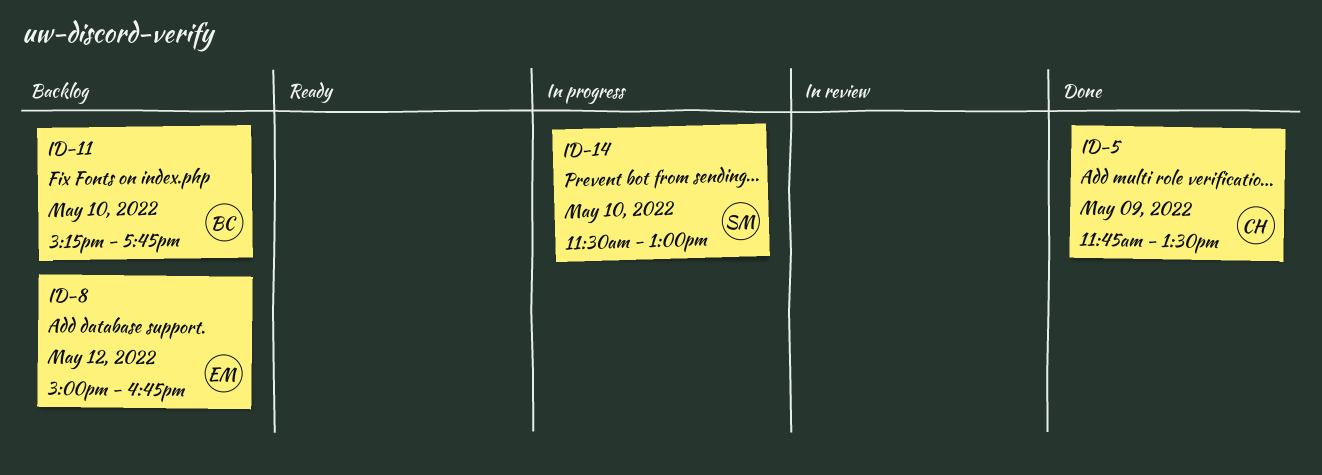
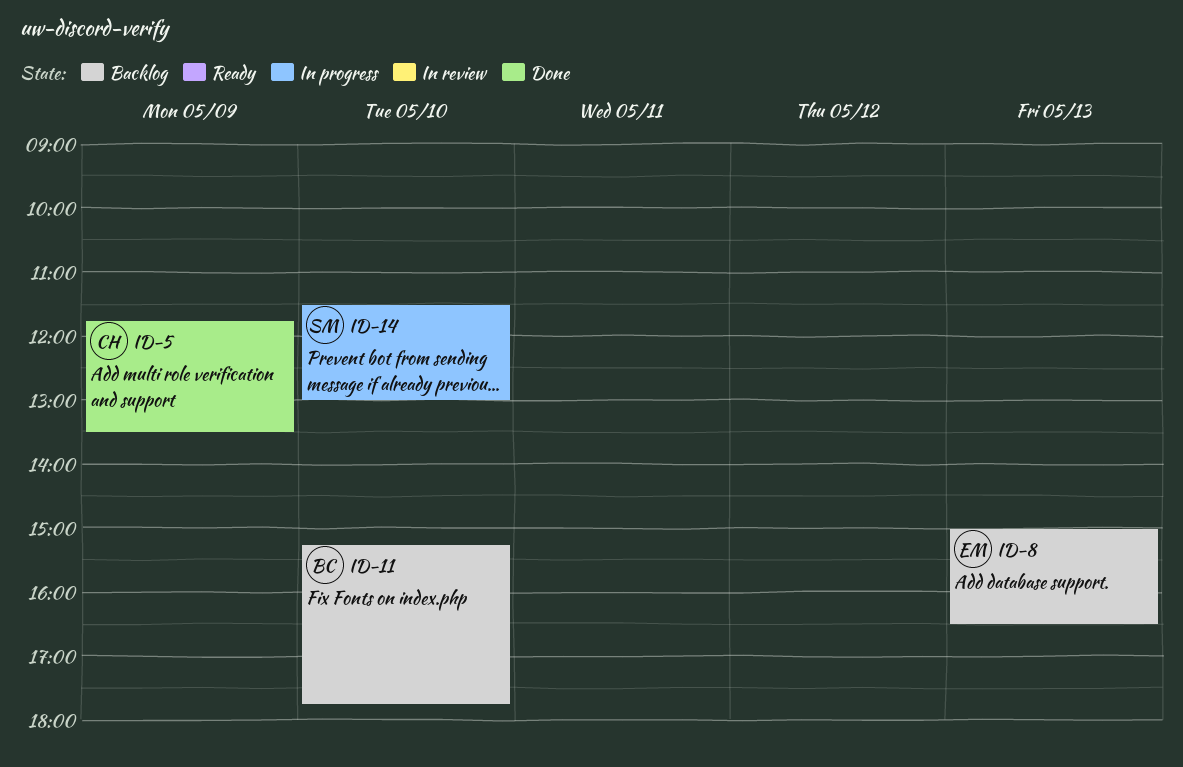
ID-8, day: May 12 -> May 13
ID-8, ends: 16:45 -> 16:30

